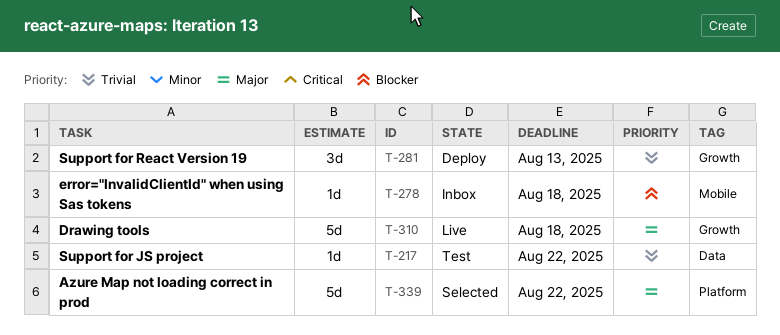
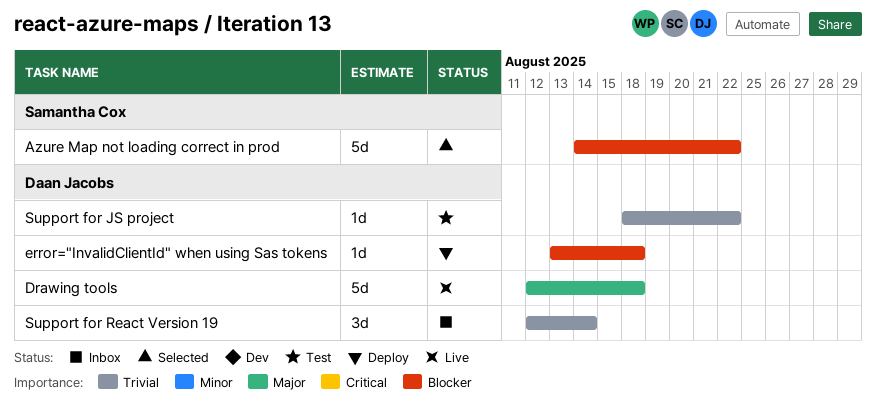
Azure Map not loading correct in prod, priority: Major -> Blocker
error="InvalidClientId" when using Sas tokens, status: Inbox -> Deploy
Support for React Version 19, status: Deploy -> Inbox
Support for React Version 19, due: Aug 13 -> Aug 14

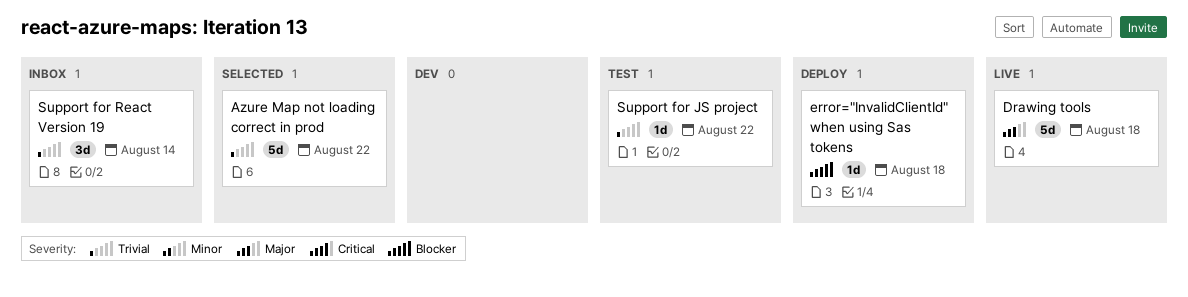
Azure Map not loading correct in prod, priority: Blocker -> Trivial

